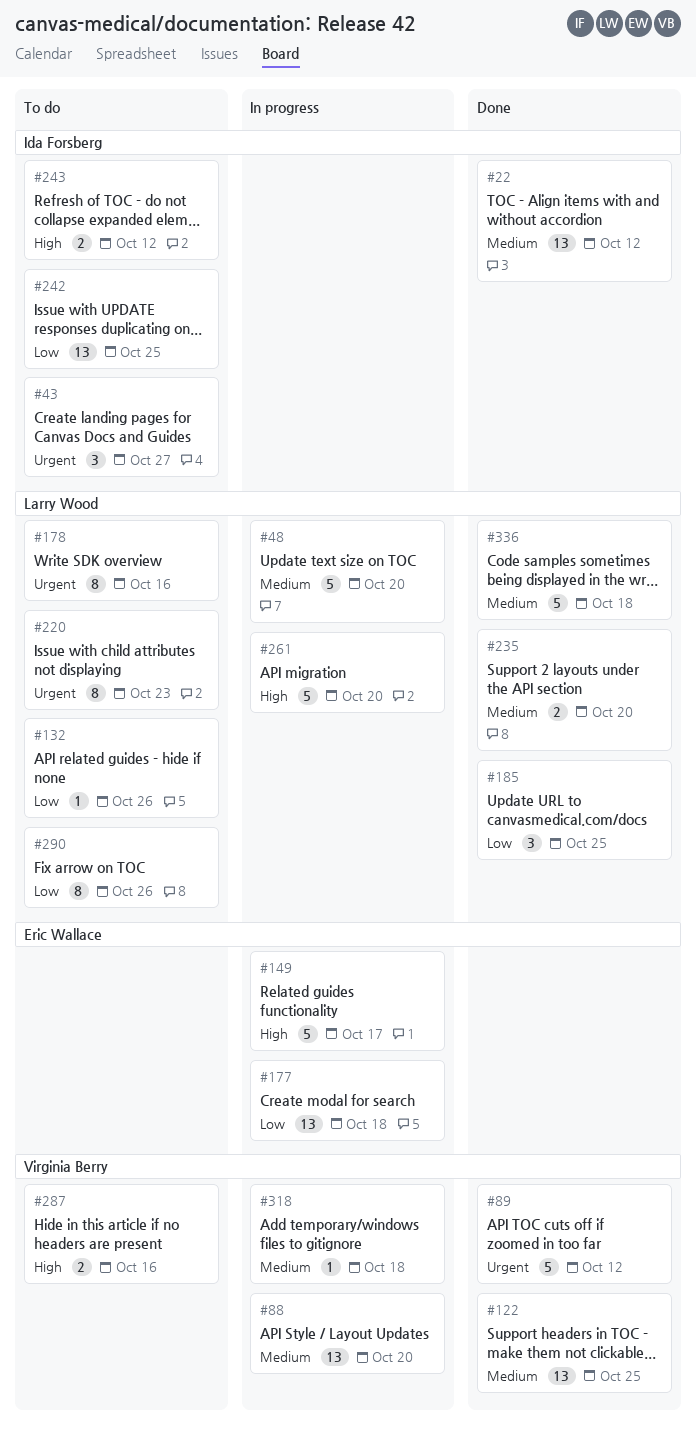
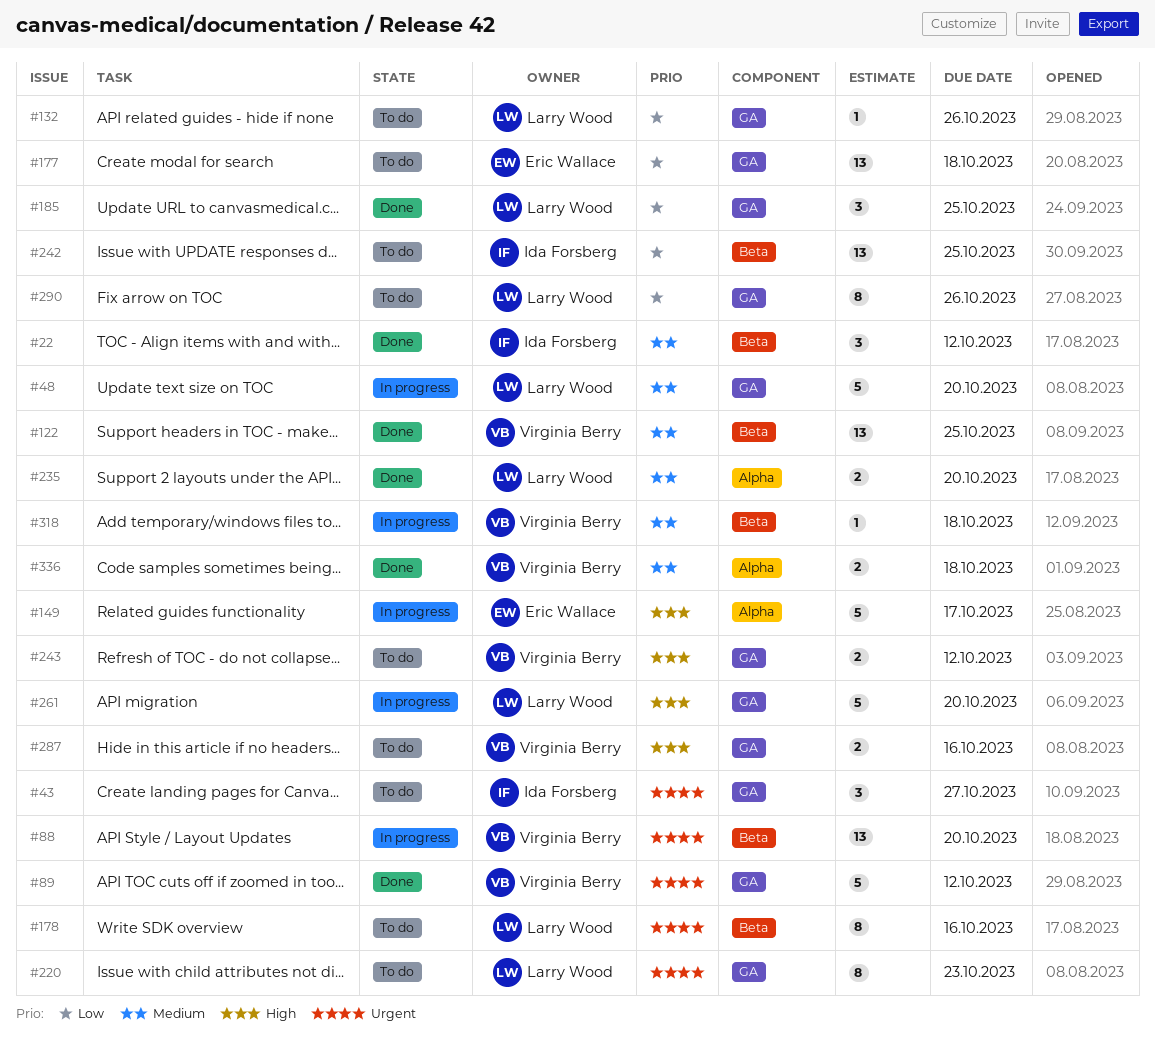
#22, estimate: 13 -> 3
#88, priority: Medium -> Urgent
#177, status: In progress -> To do
#243, owner: Ida Forsberg -> Virginia Berry
#336, owner: Larry Wood -> Virginia Berry
#336, estimate: 5 -> 2

